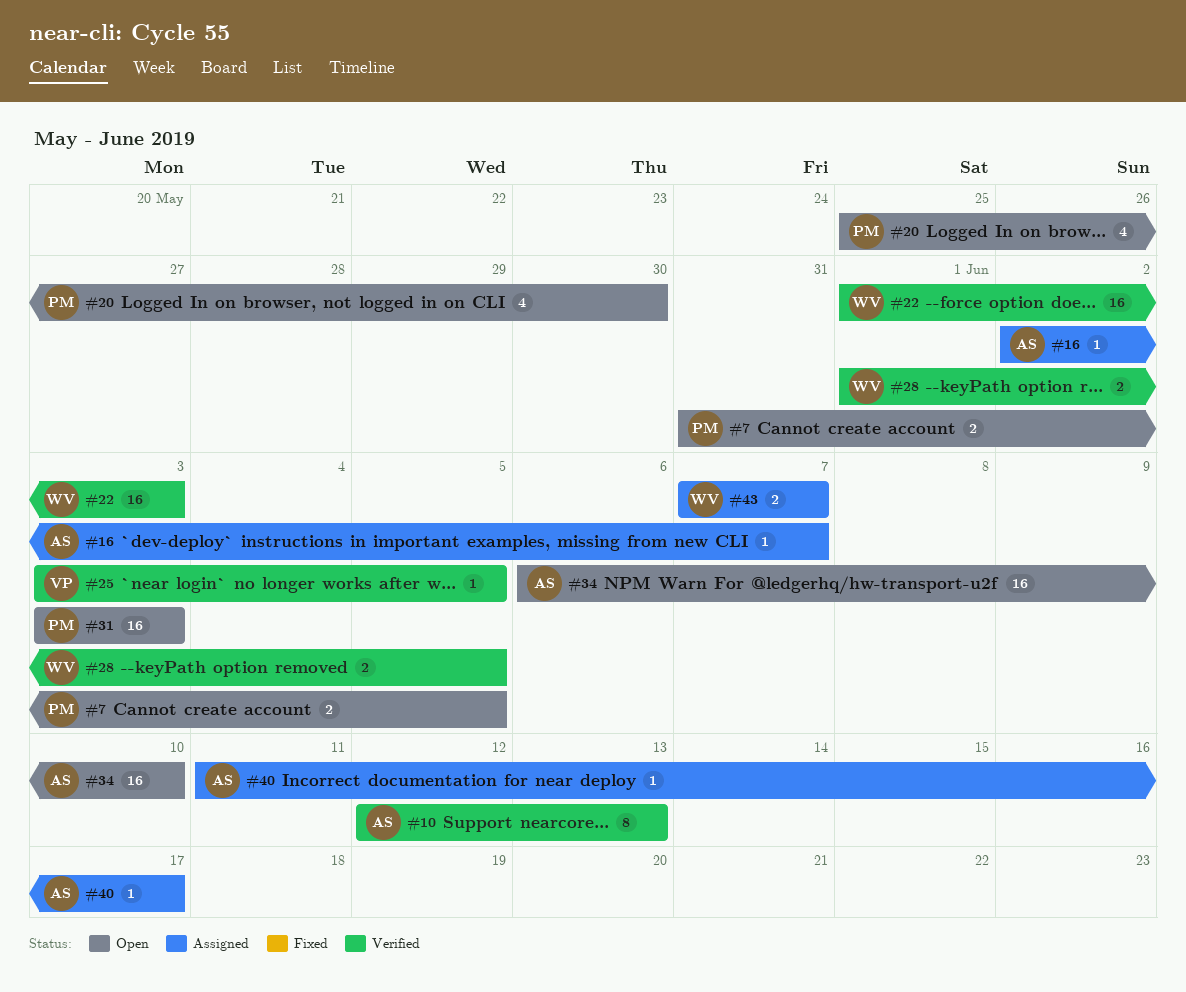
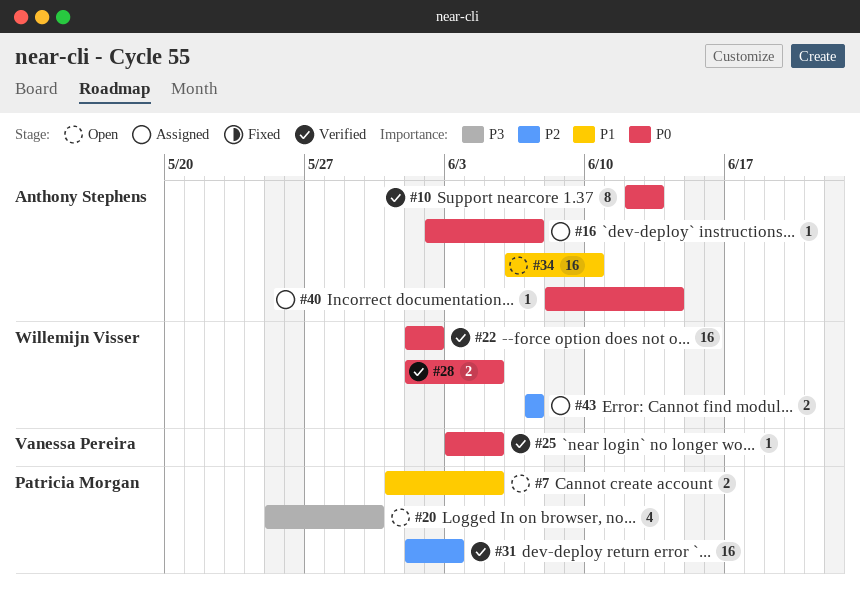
#22, due: Jun 3 -> Jun 2
#31, status: Open -> Verified
#31, start: Jun 3 -> Jun 1
#40, start: Jun 11 -> Jun 8
#40, due: Jun 17 -> Jun 14

